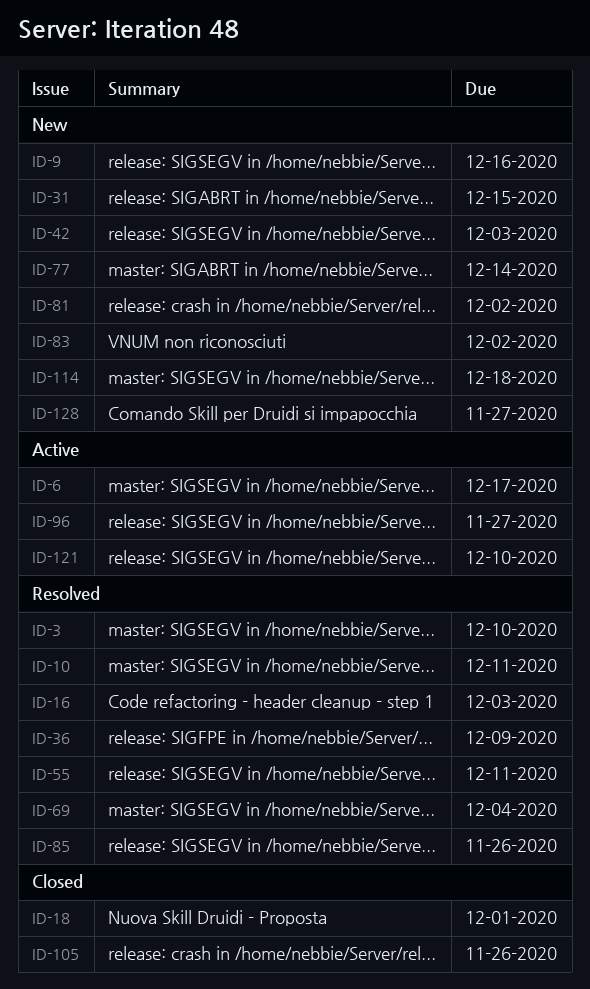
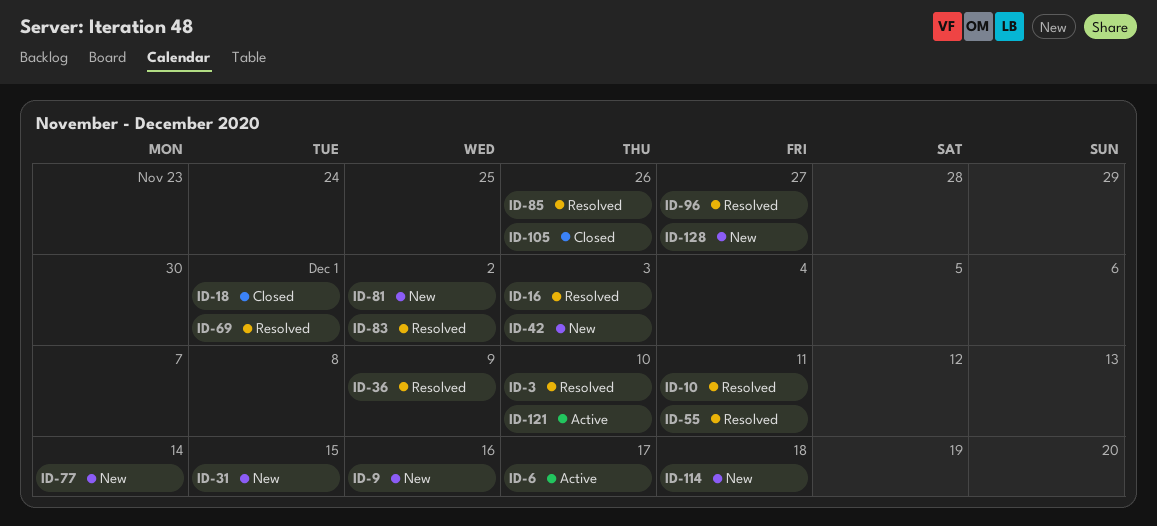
ID-69, due: Dec 4 -> Dec 1
ID-83, status: New -> Resolved
ID-96, status: Active -> Resolved

